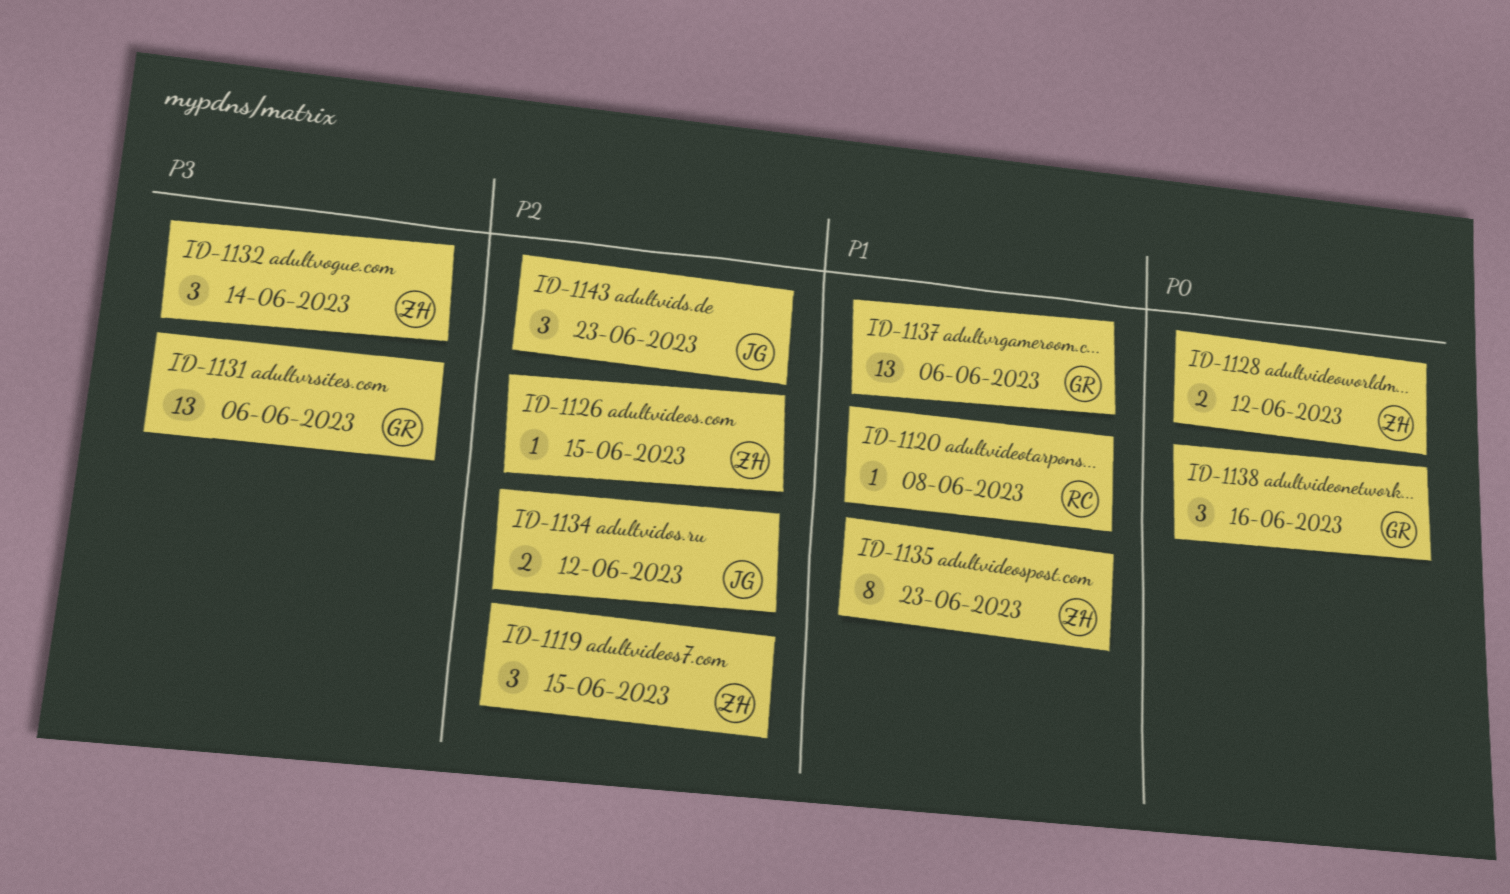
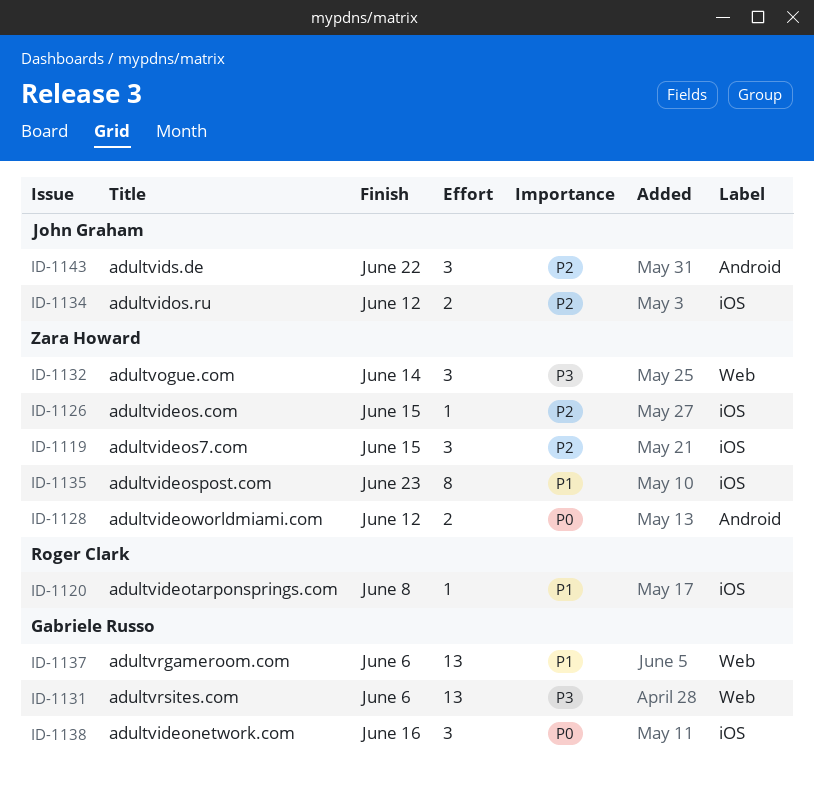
ID-1143, due: Jun 23 -> Jun 22

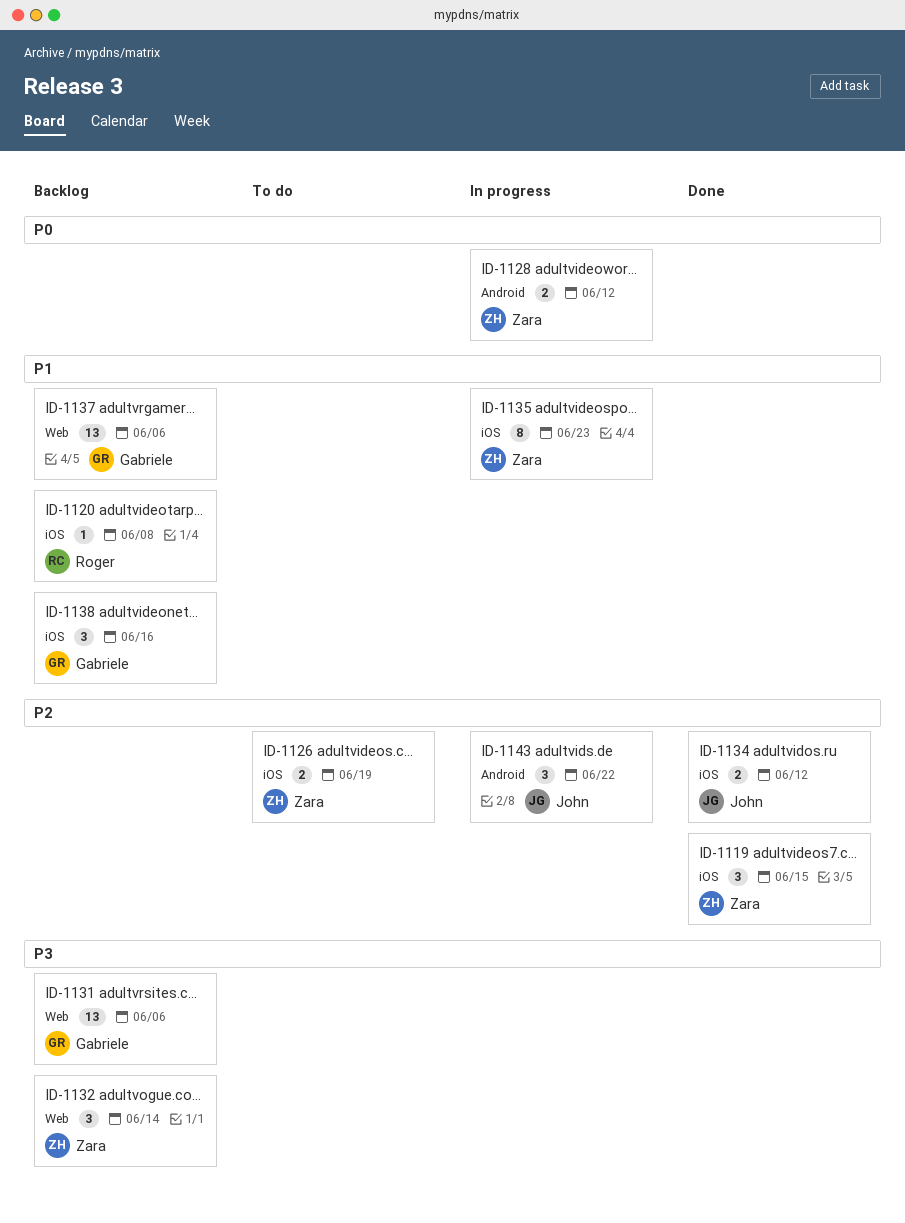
ID-1126, estimate: 1 -> 2
ID-1126, due: Jun 15 -> Jun 19
ID-1138, priority: P0 -> P1

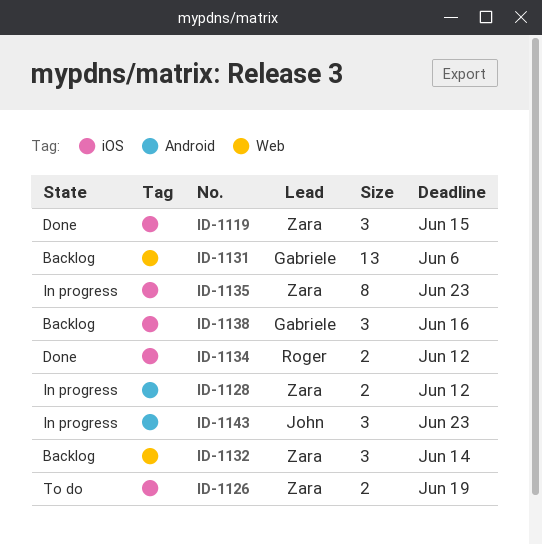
ID-1120: present -> none
ID-1134, owner: John -> Roger
ID-1137: present -> none
ID-1143, due: Jun 22 -> Jun 23

